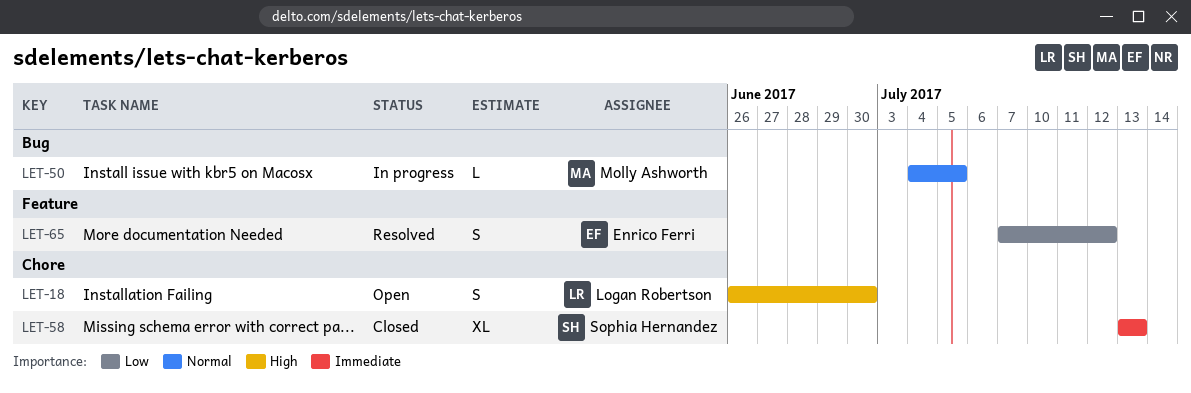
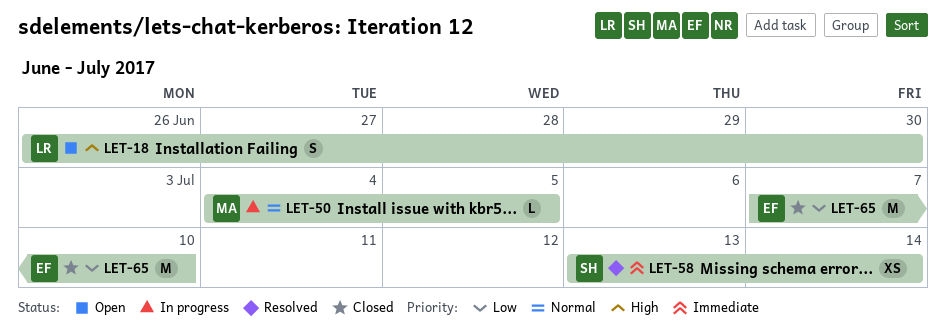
LET-58, status: Closed -> Resolved
LET-58, estimate: XL -> XS
LET-58, due: Jul 13 -> Jul 14
LET-65, status: Resolved -> Closed
LET-65, estimate: S -> M
LET-65, due: Jul 12 -> Jul 10

